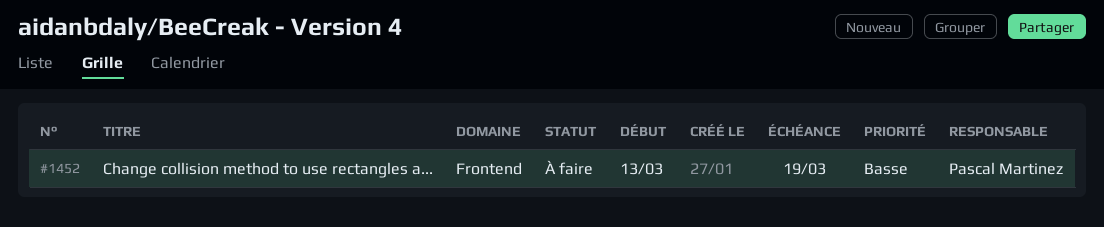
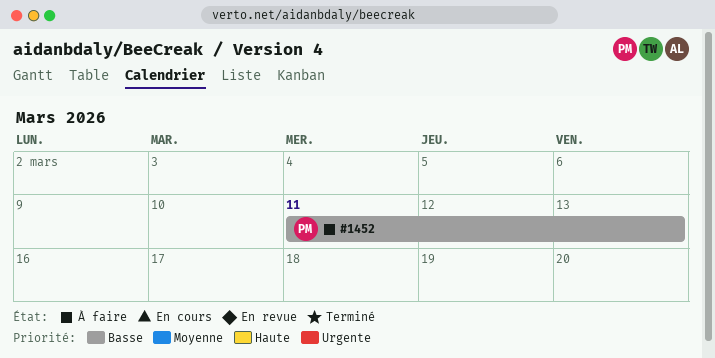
#1452, start: Mar 13 -> Mar 11
#1452, due: Mar 19 -> Mar 13

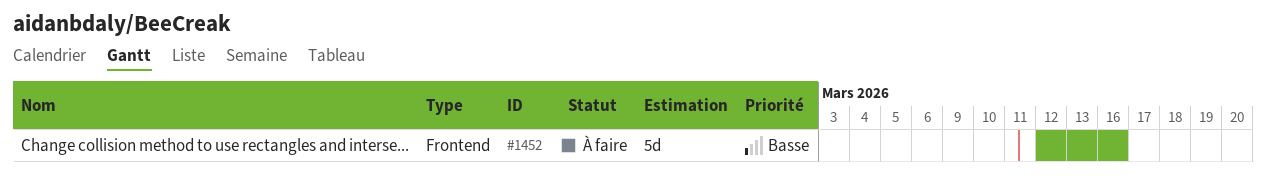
#1452, start: Mar 11 -> Mar 12
#1452, due: Mar 13 -> Mar 16

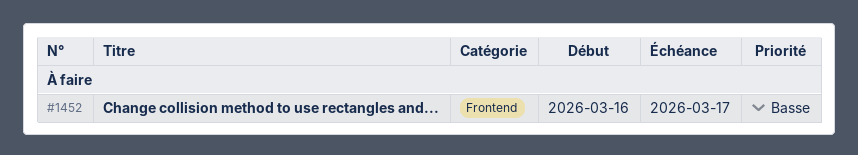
#1452, start: Mar 12 -> Mar 16
#1452, due: Mar 16 -> Mar 17

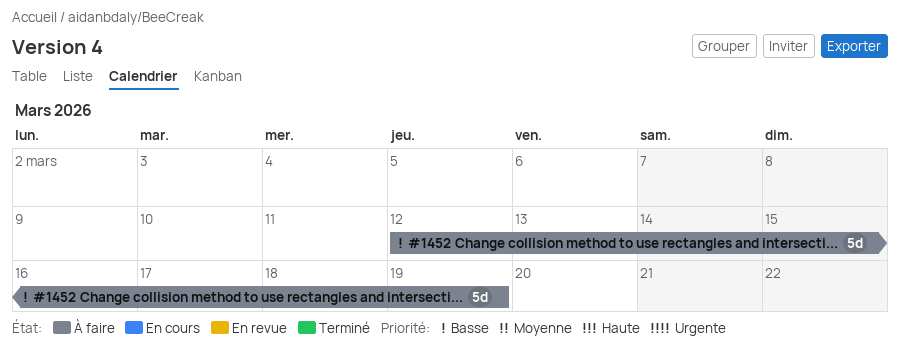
#1452, start: Mar 16 -> Mar 12
#1452, due: Mar 17 -> Mar 19

